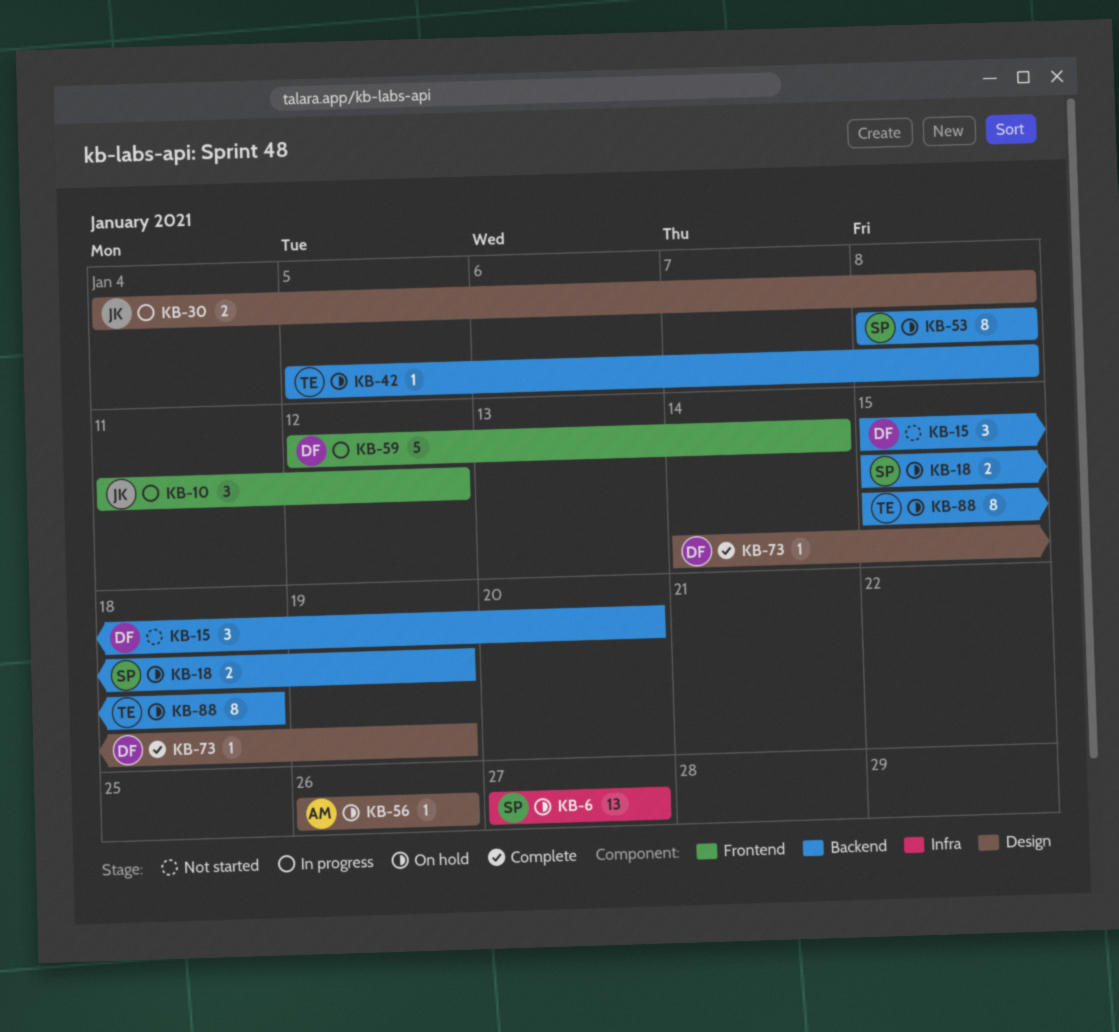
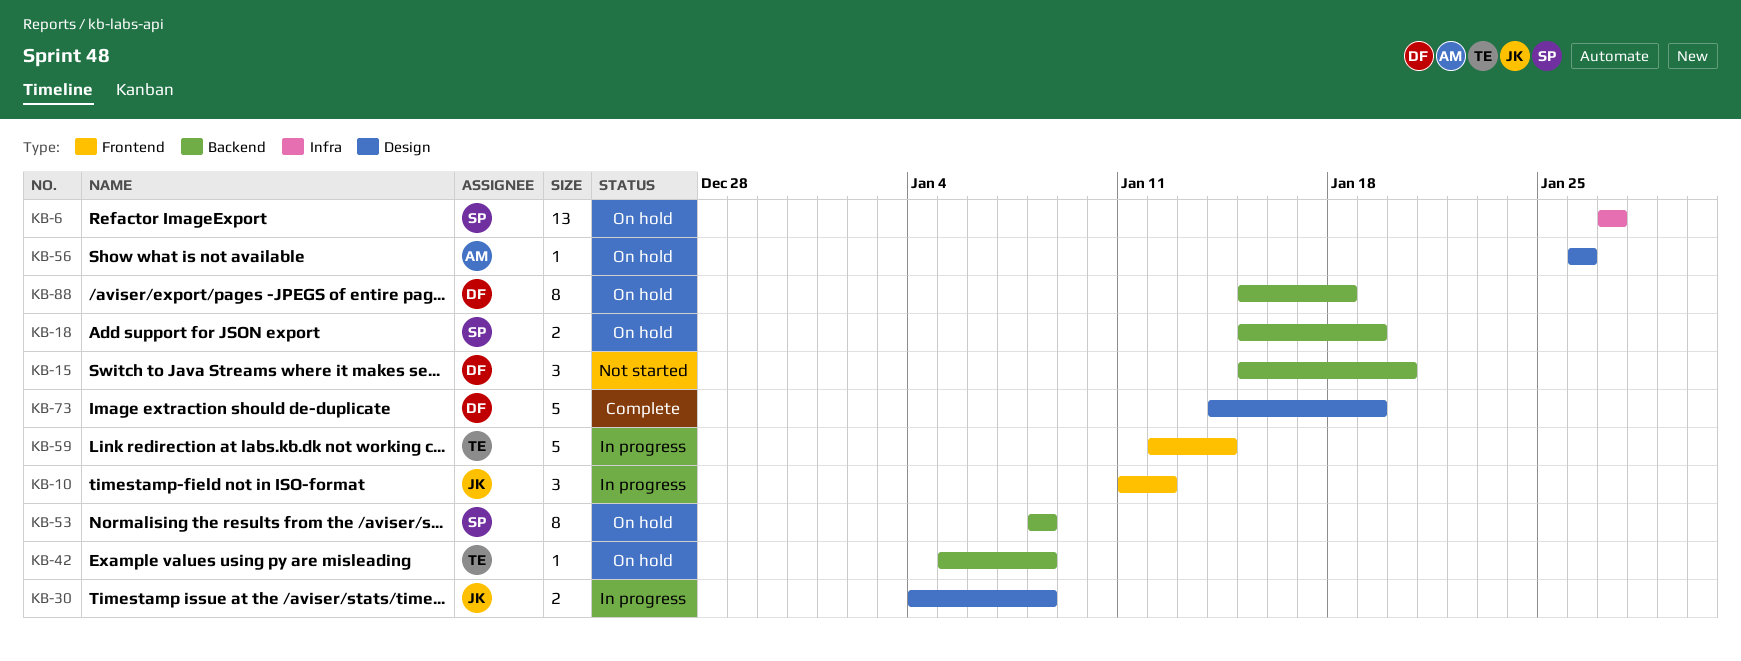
KB-59, owner: DF -> TE
KB-73, estimate: 1 -> 5
KB-88, owner: TE -> DF

